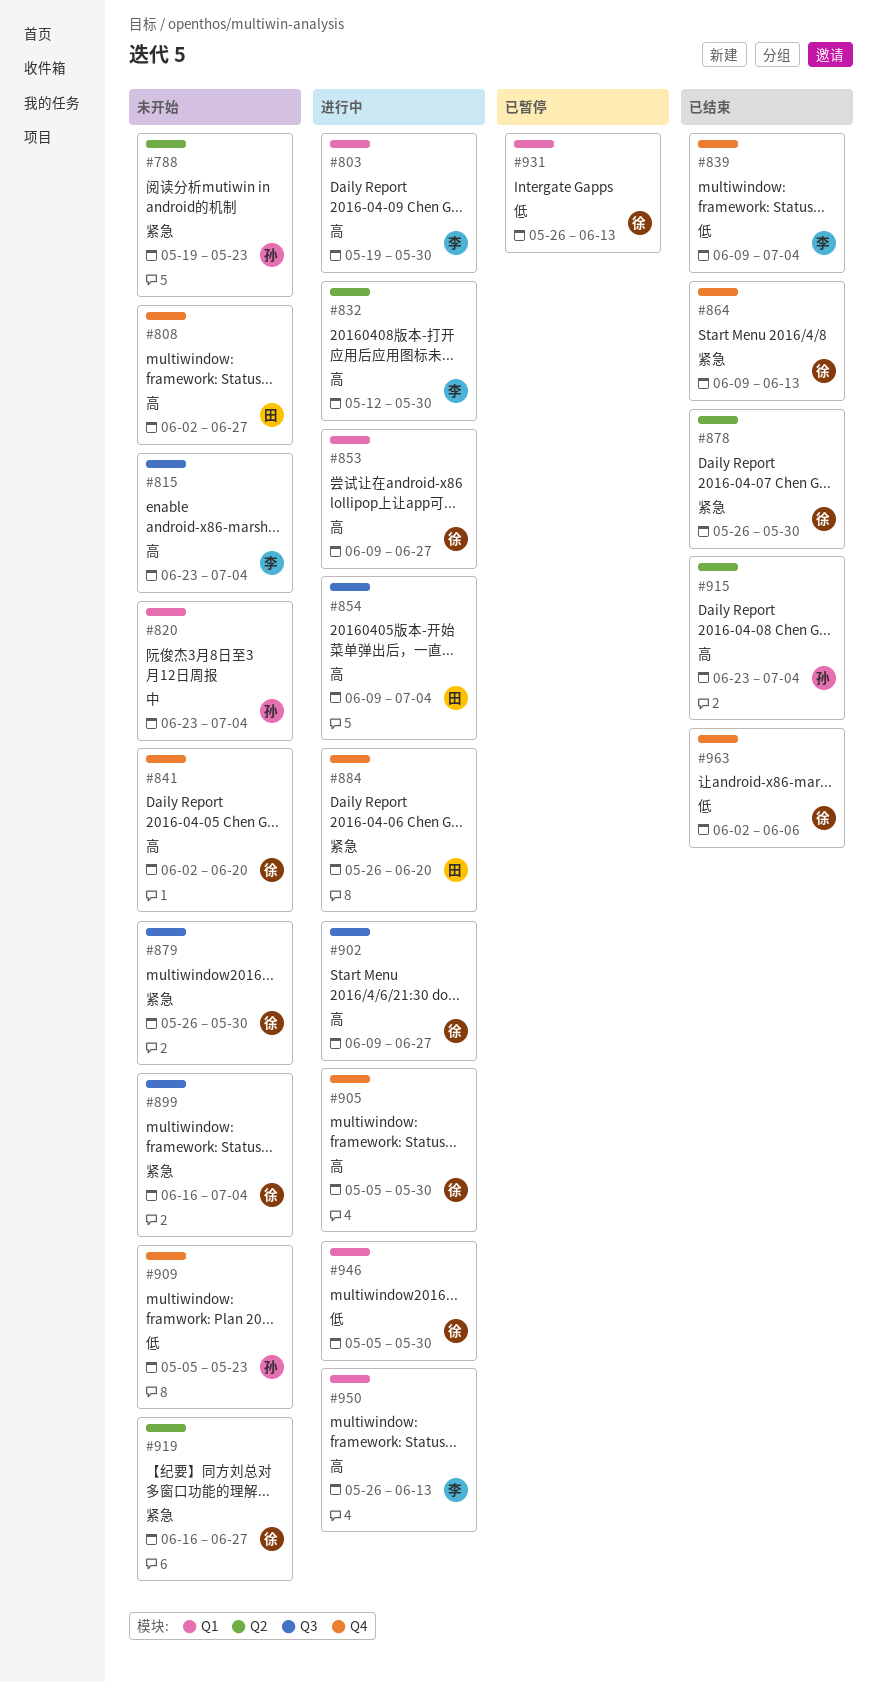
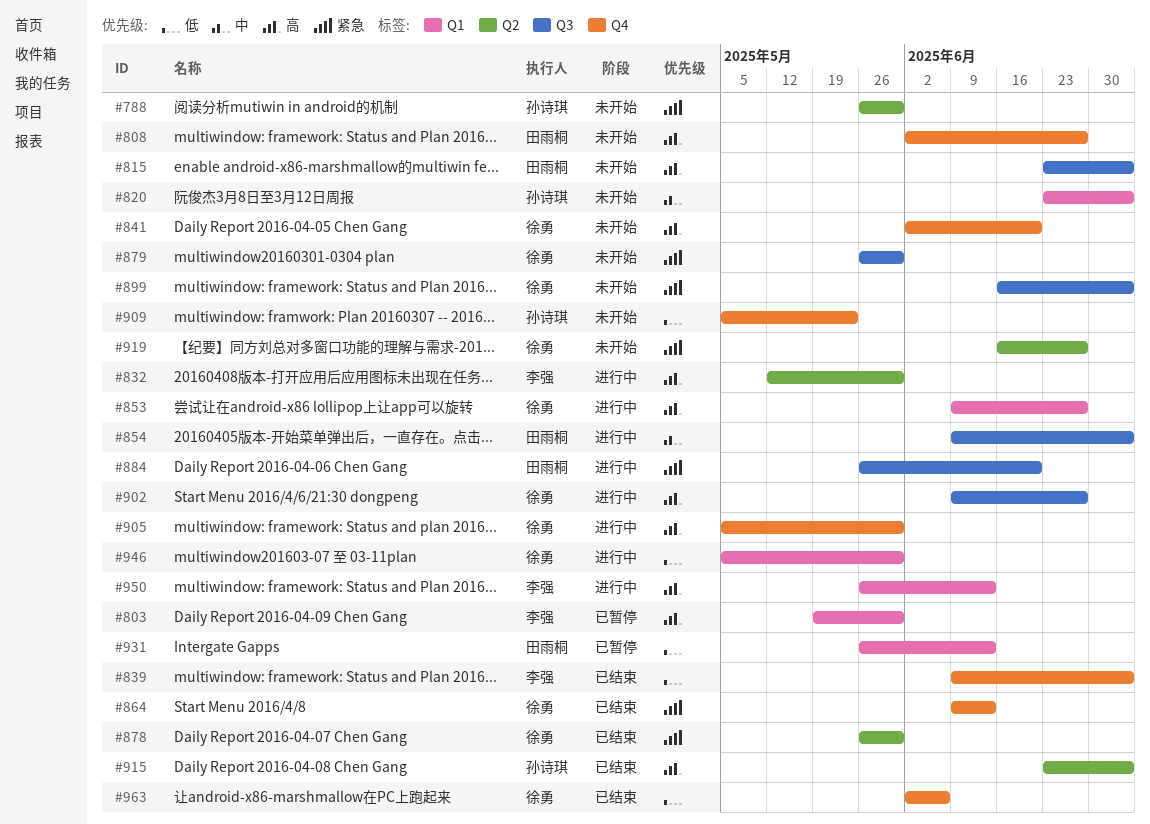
#788, start: May 19 -> May 26
#788, due: May 23 -> May 30
#803, status: 进行中 -> 已暂停
#815, owner: 李强 -> 田雨桐
#854, priority: 高 -> 中
#884, label: Q4 -> Q3
#931, owner: 徐勇 -> 田雨桐

